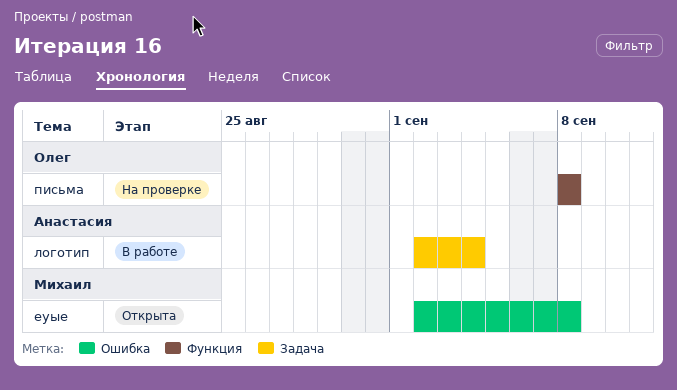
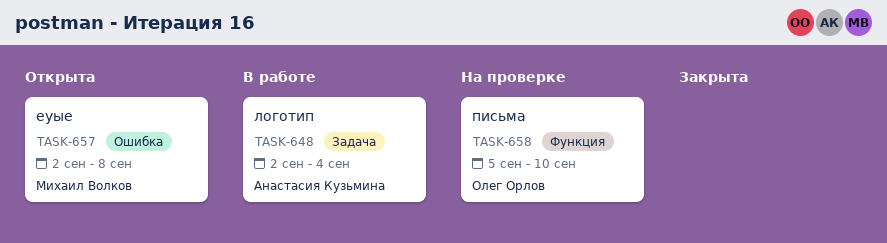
письма, start: Sep 8 -> Sep 5
письма, due: Sep 8 -> Sep 10

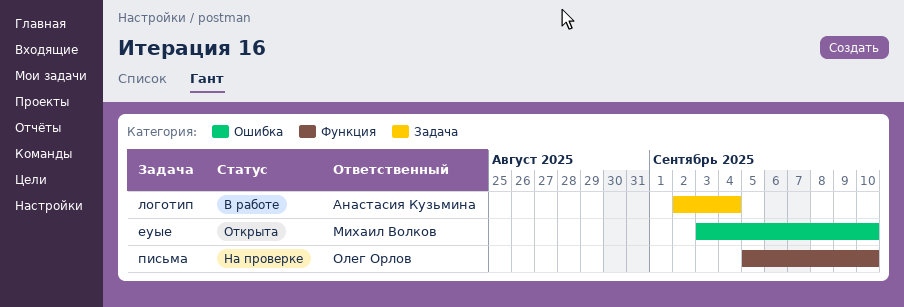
еуые, start: Sep 2 -> Sep 3
еуые, due: Sep 8 -> Sep 10

